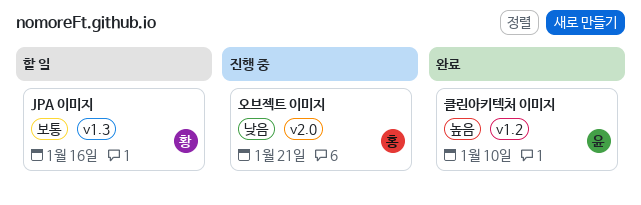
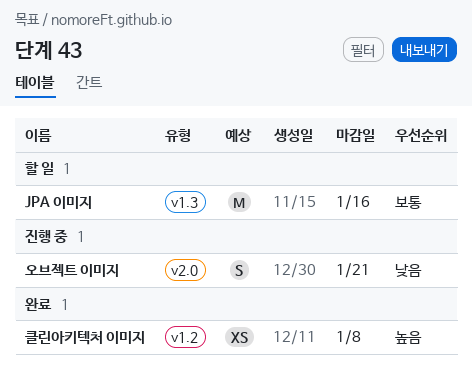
클린아키텍처 이미지, due: Jan 10 -> Jan 8

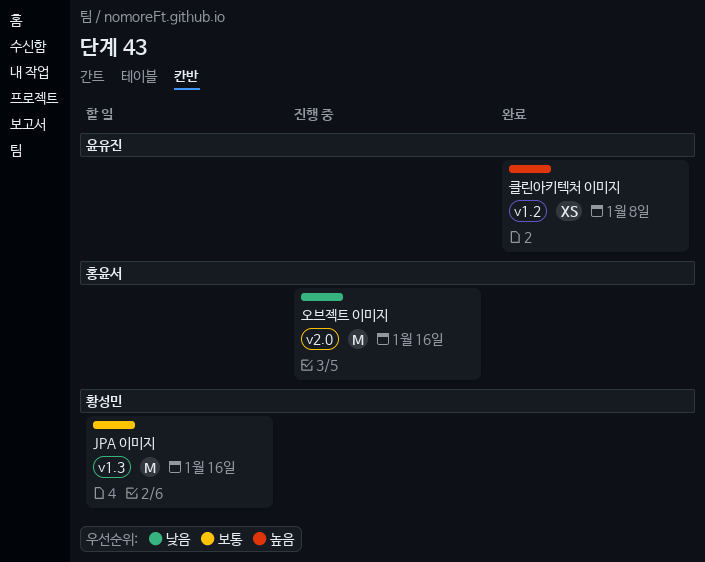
오브젝트 이미지, estimate: S -> M
오브젝트 이미지, due: Jan 21 -> Jan 16

